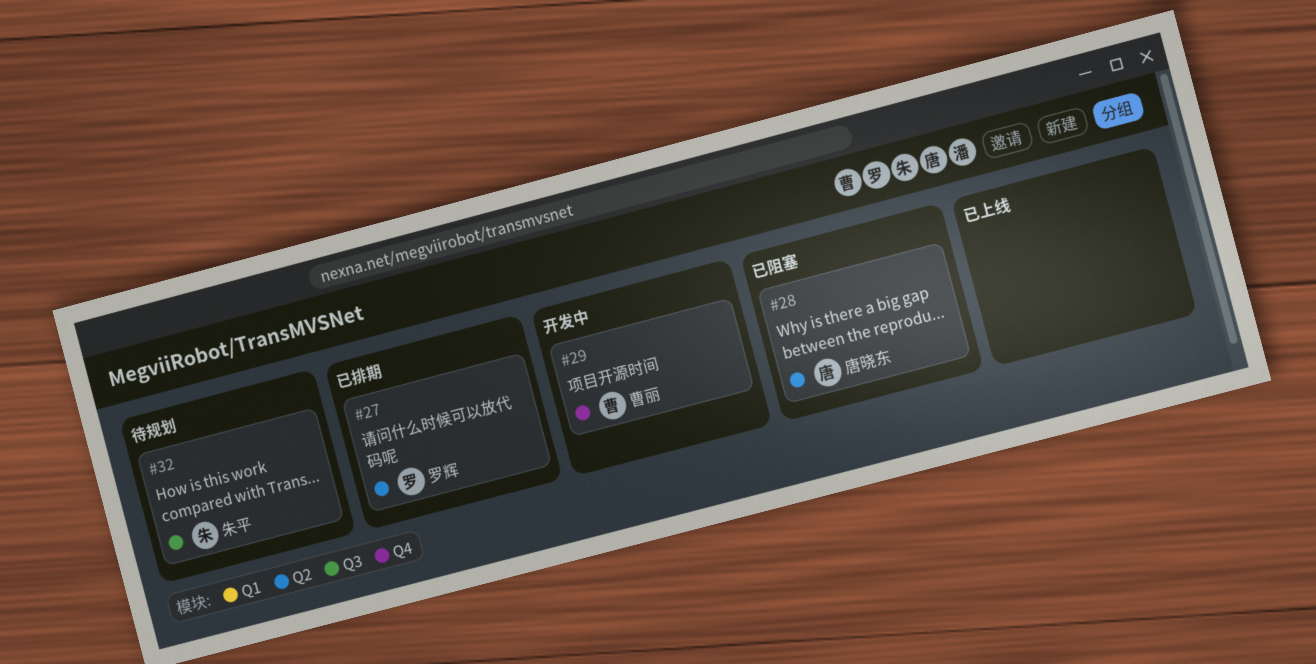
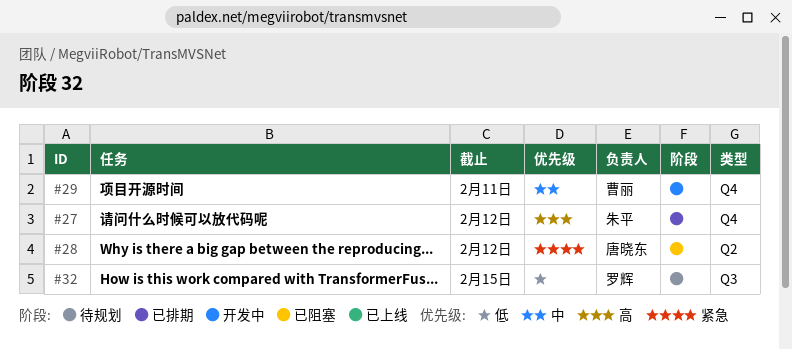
#27, owner: 罗辉 -> 朱平
#27, label: Q2 -> Q4
#32, owner: 朱平 -> 罗辉

